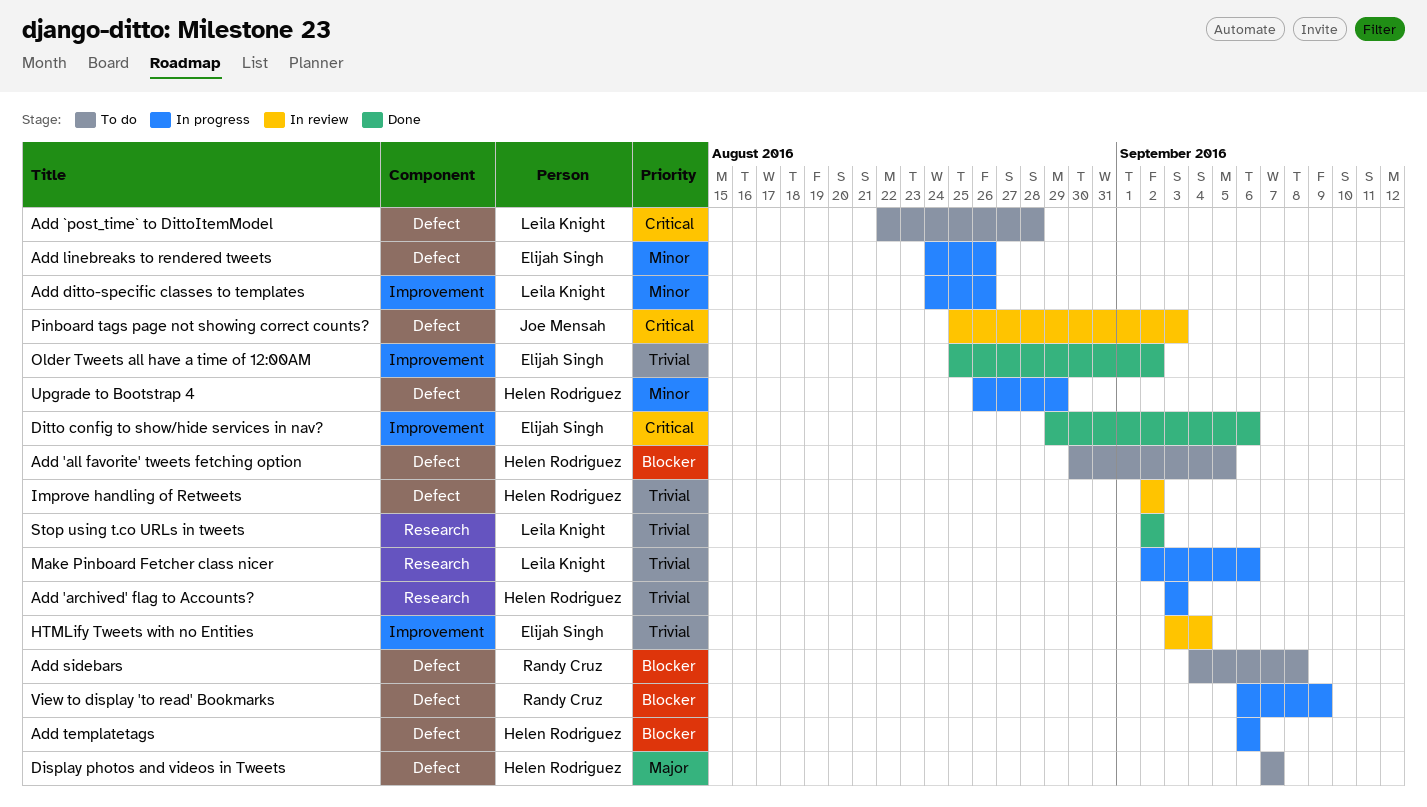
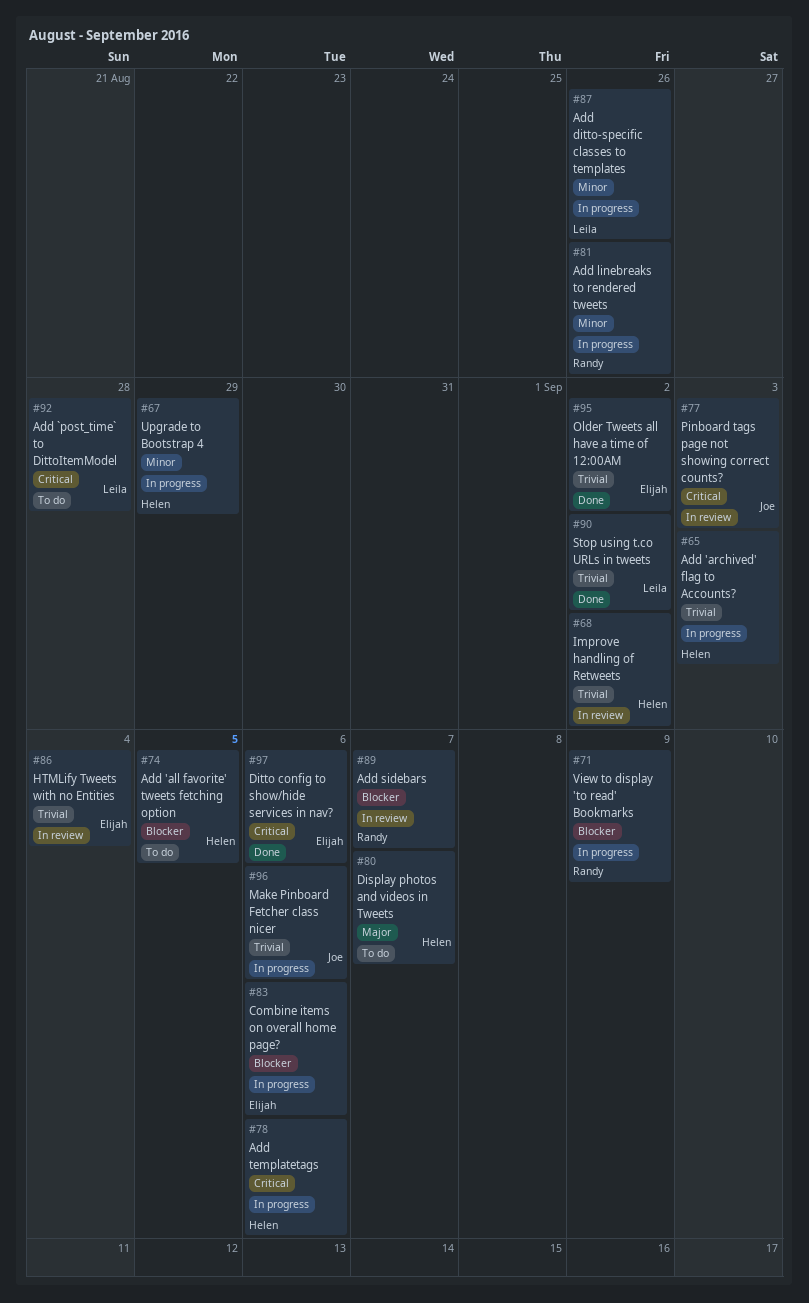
Add linebreaks to rendered tweets, owner: Elijah Singh -> Randy Cruz
Add sidebars, status: To do -> In review
Add sidebars, due: Sep 8 -> Sep 7
Add templatetags, priority: Blocker -> Critical
Combine items on overall home page?: none -> present
Make Pinboard Fetcher class nicer, owner: Leila Knight -> Joe Mensah

